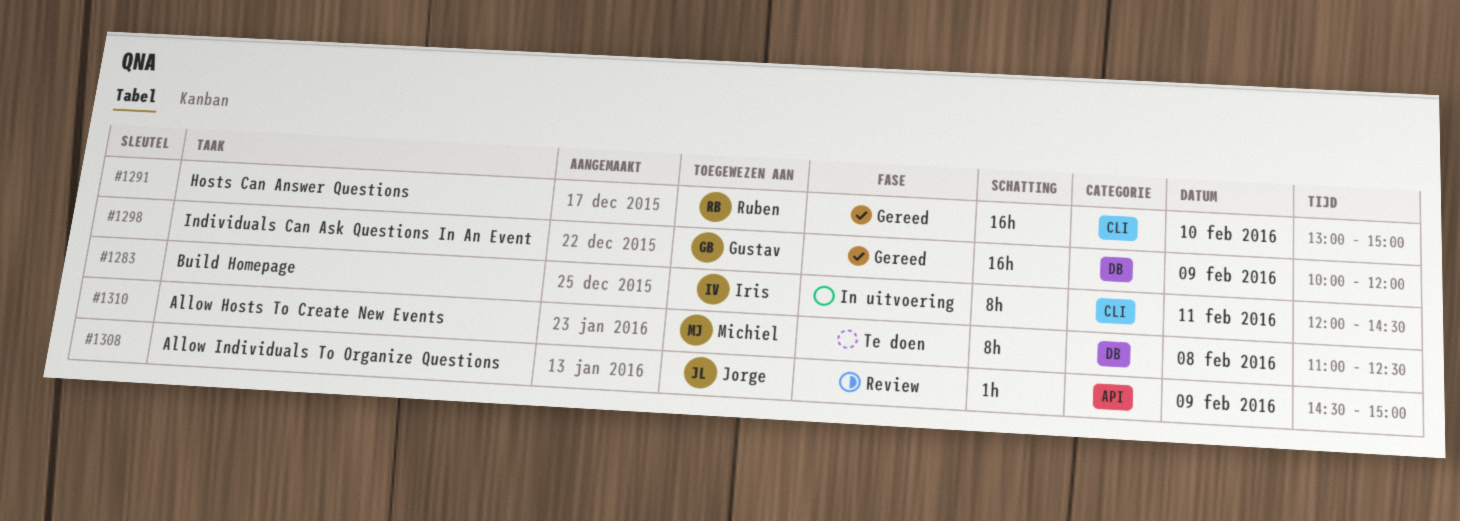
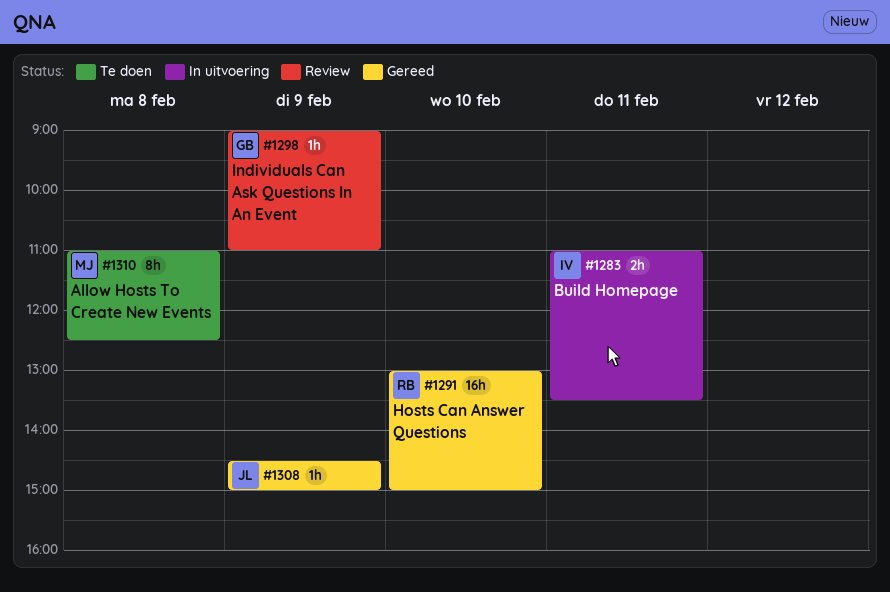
#1283, estimate: 8h -> 2h
#1283, begins: 12:00 -> 11:00
#1283, ends: 14:30 -> 13:30
#1298, status: Gereed -> Review
#1298, estimate: 16h -> 1h
#1298, begins: 10:00 -> 09:00
#1298, ends: 12:00 -> 11:00
#1308, status: Review -> Gereed

